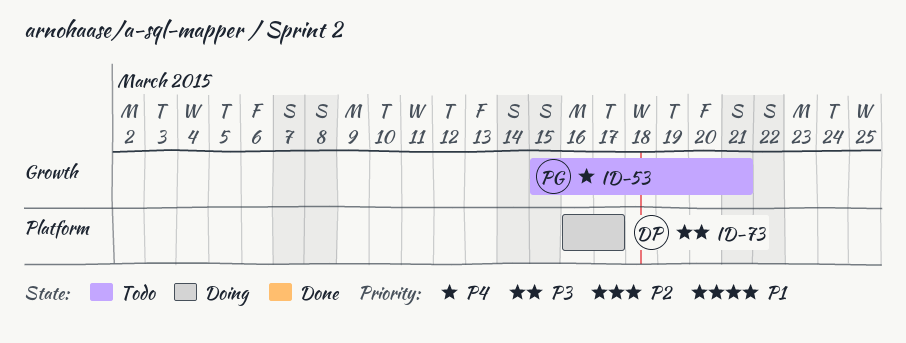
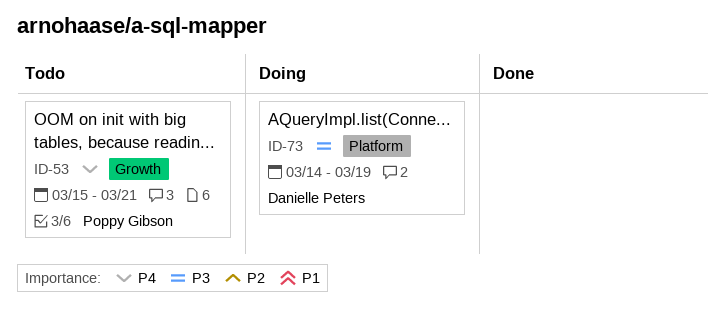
ID-73, start: Mar 16 -> Mar 14
ID-73, due: Mar 17 -> Mar 19

